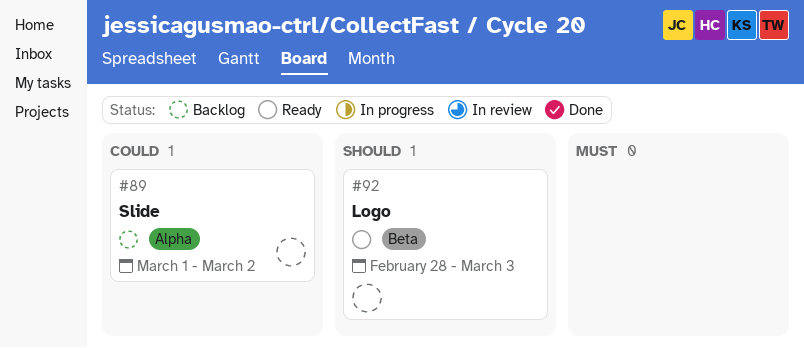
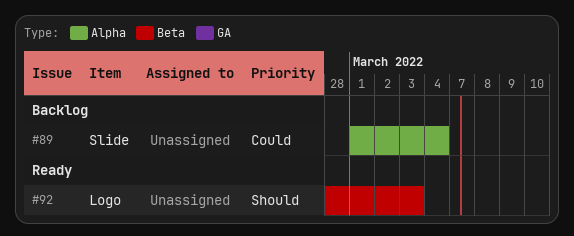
#89, due: Mar 2 -> Mar 4

